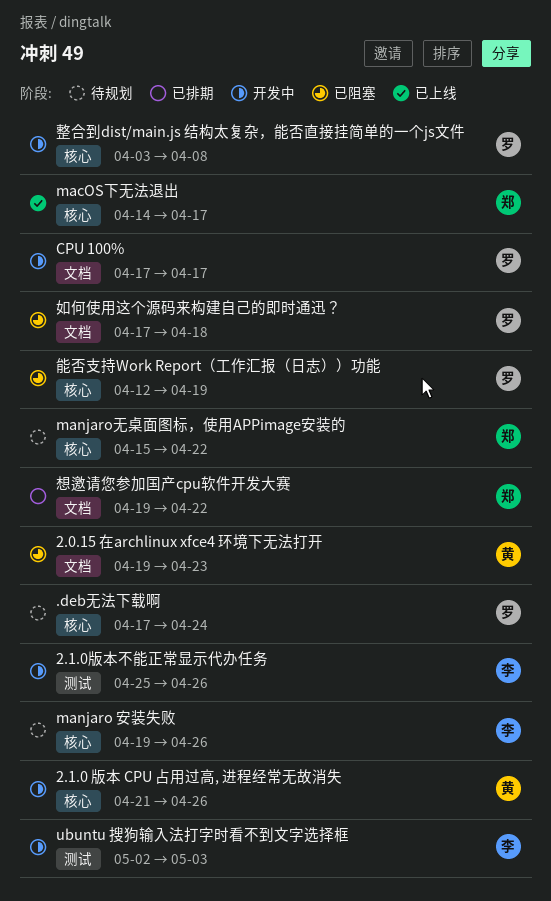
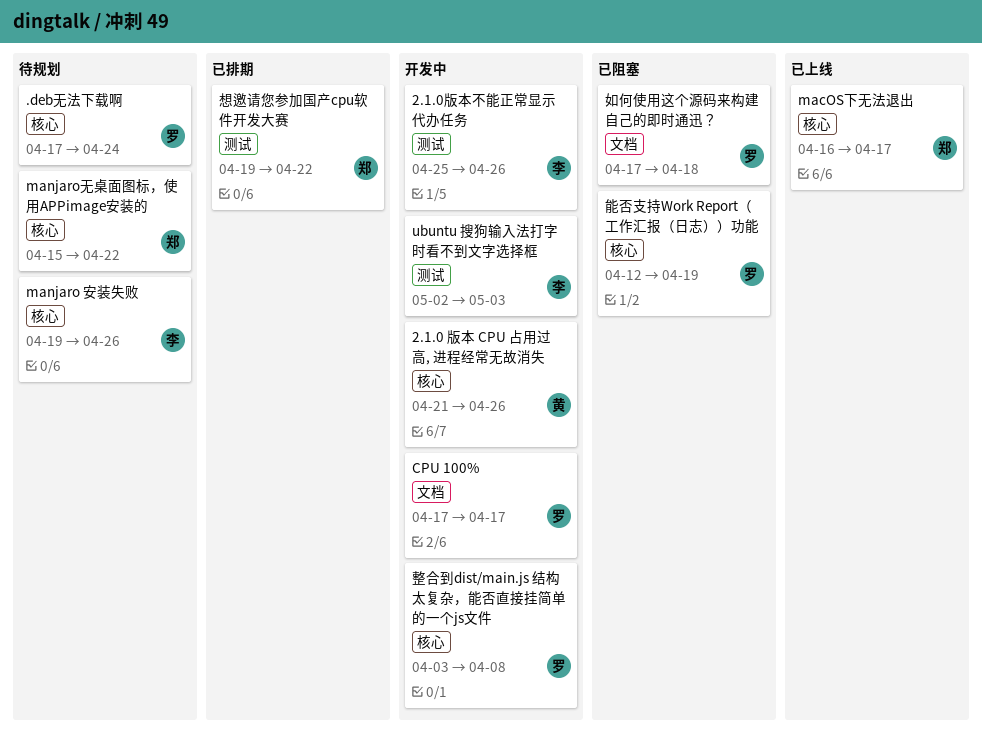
2.0.15 在archlinux xfce4 环境下无法打开: present -> none
macOS下无法退出, start: Apr 14 -> Apr 16
想邀请您参加国产cpu软件开发大赛, label: 文档 -> 测试

